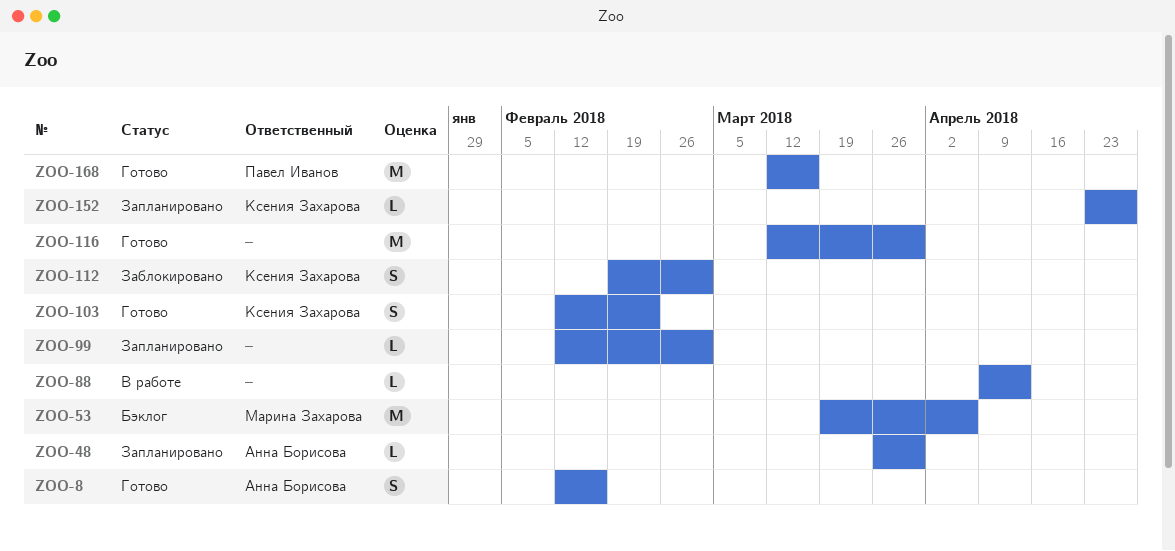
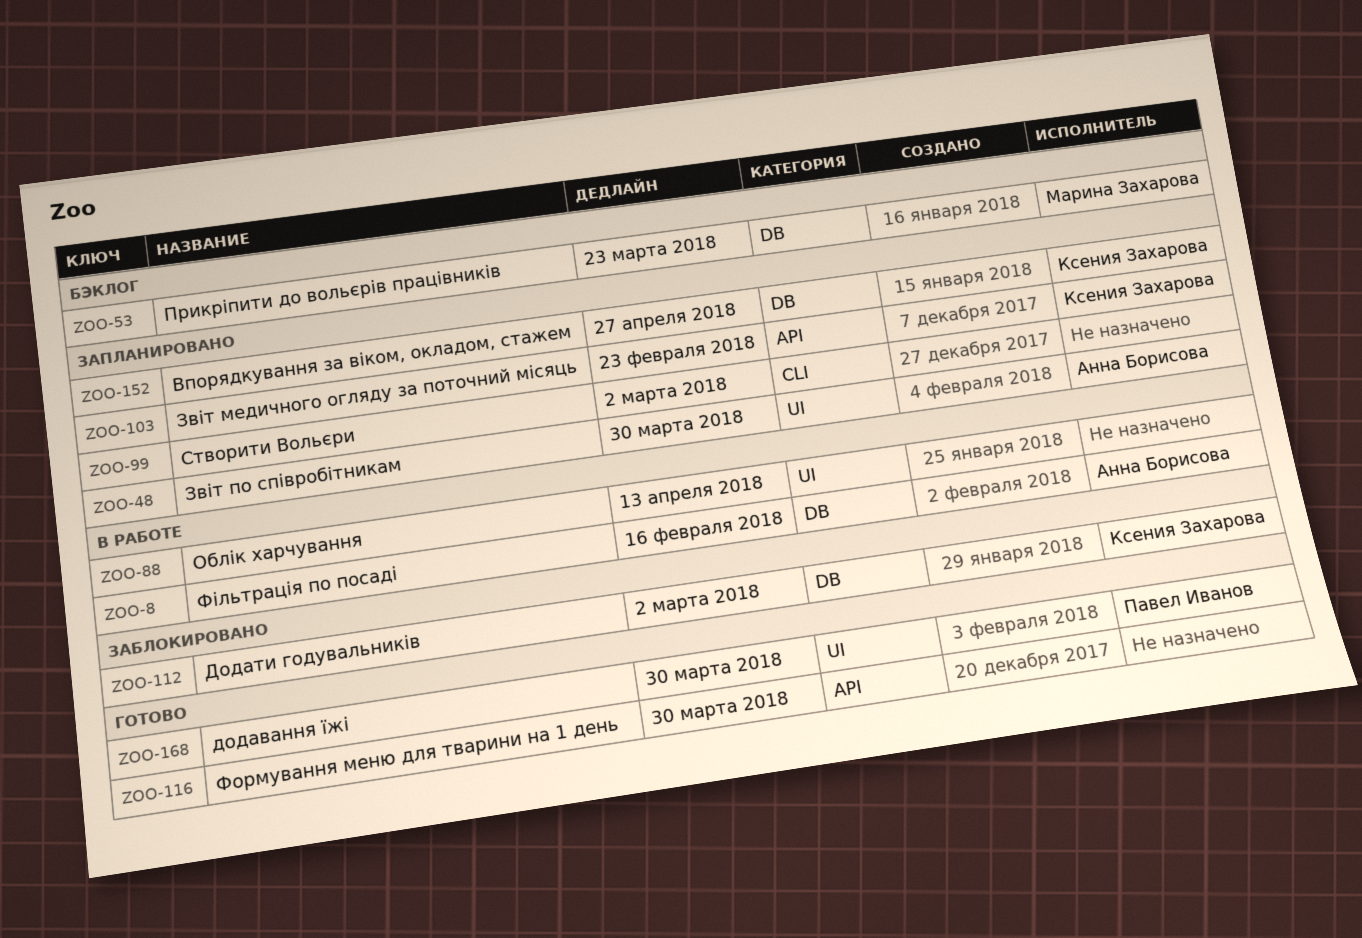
ZOO-8, status: Готово -> В работе
ZOO-53, due: Apr 6 -> Mar 23
ZOO-103, status: Готово -> Запланировано
ZOO-168, due: Mar 16 -> Mar 30

